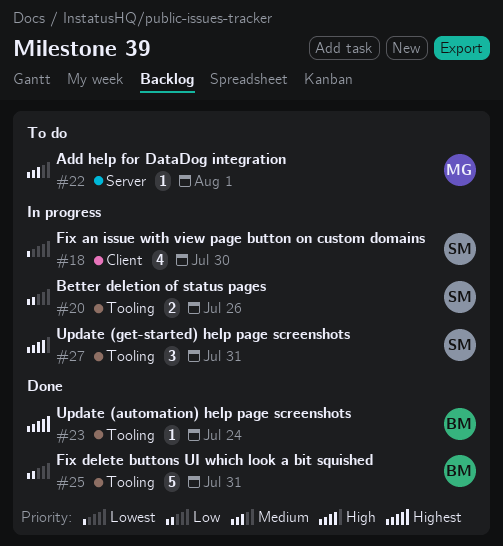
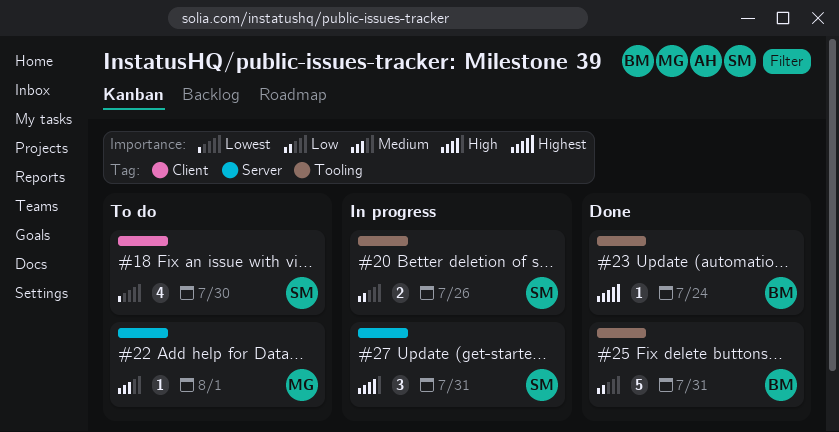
#18, status: In progress -> To do
#27, label: Tooling -> Server

